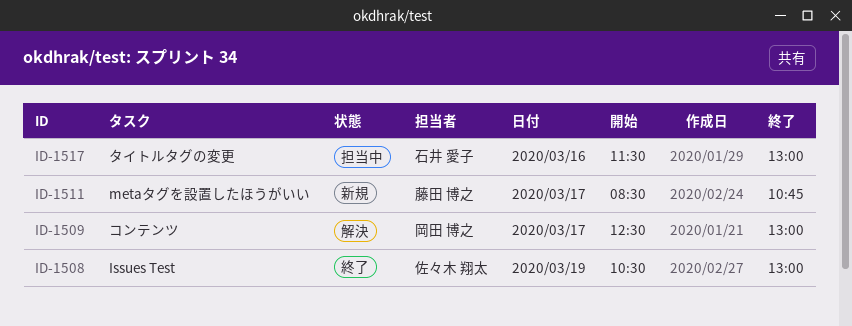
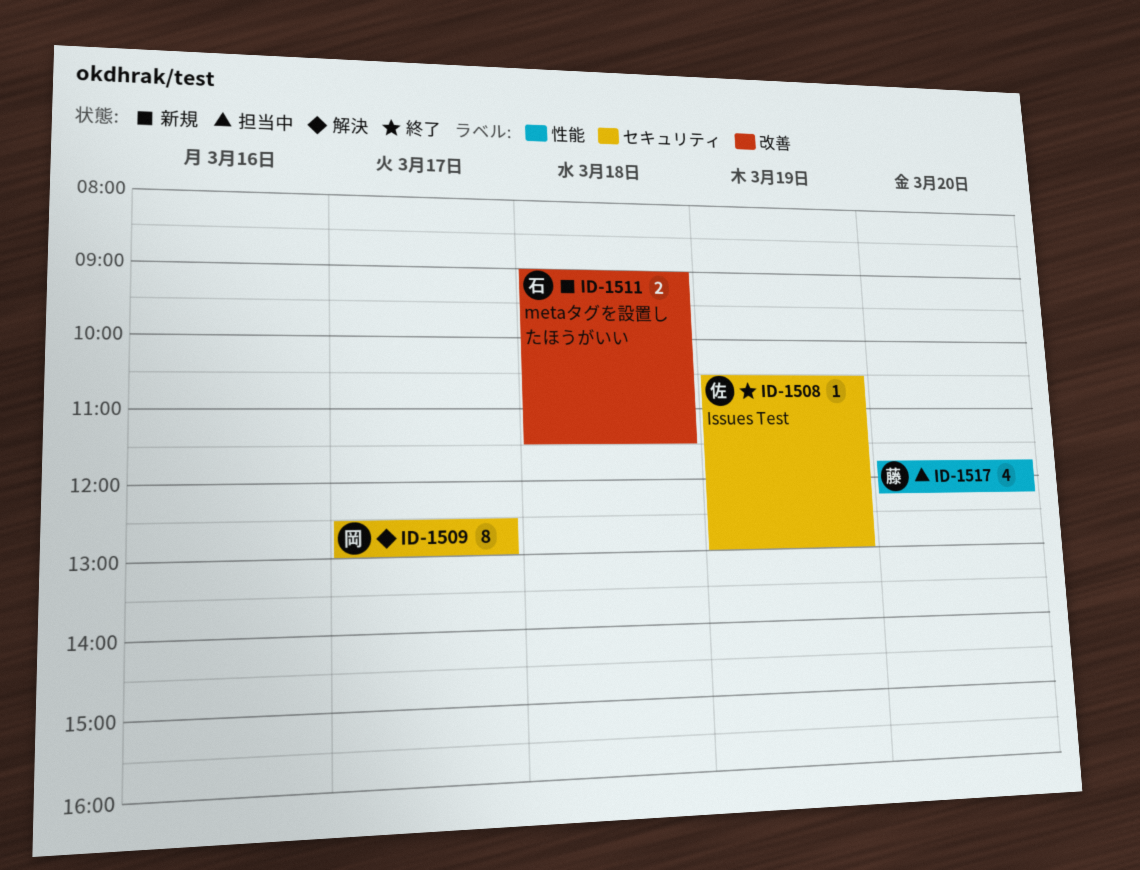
ID-1511, owner: 藤田 博之 -> 石井 愛子
ID-1511, day: Mar 17 -> Mar 18
ID-1511, begins: 08:30 -> 09:00
ID-1511, ends: 10:45 -> 11:30
ID-1517, owner: 石井 愛子 -> 藤田 博之
ID-1517, day: Mar 16 -> Mar 20
ID-1517, begins: 11:30 -> 11:45
ID-1517, ends: 13:00 -> 12:15

